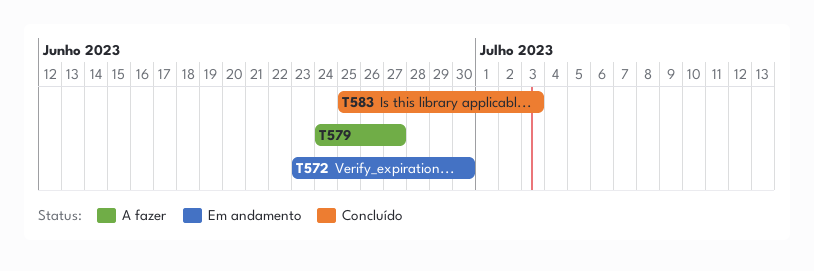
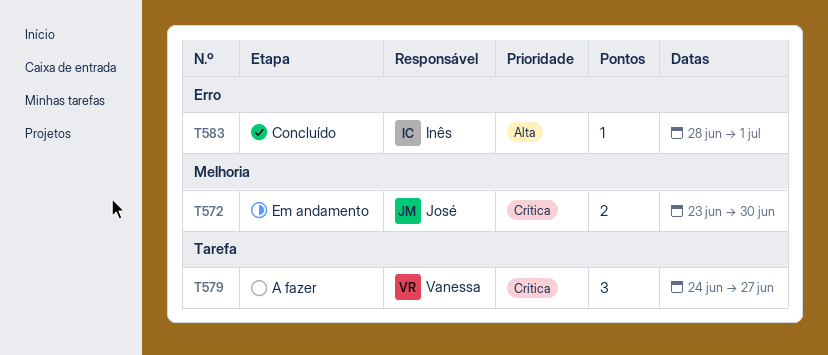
T583, start: Jun 25 -> Jun 28
T583, due: Jul 3 -> Jul 1

